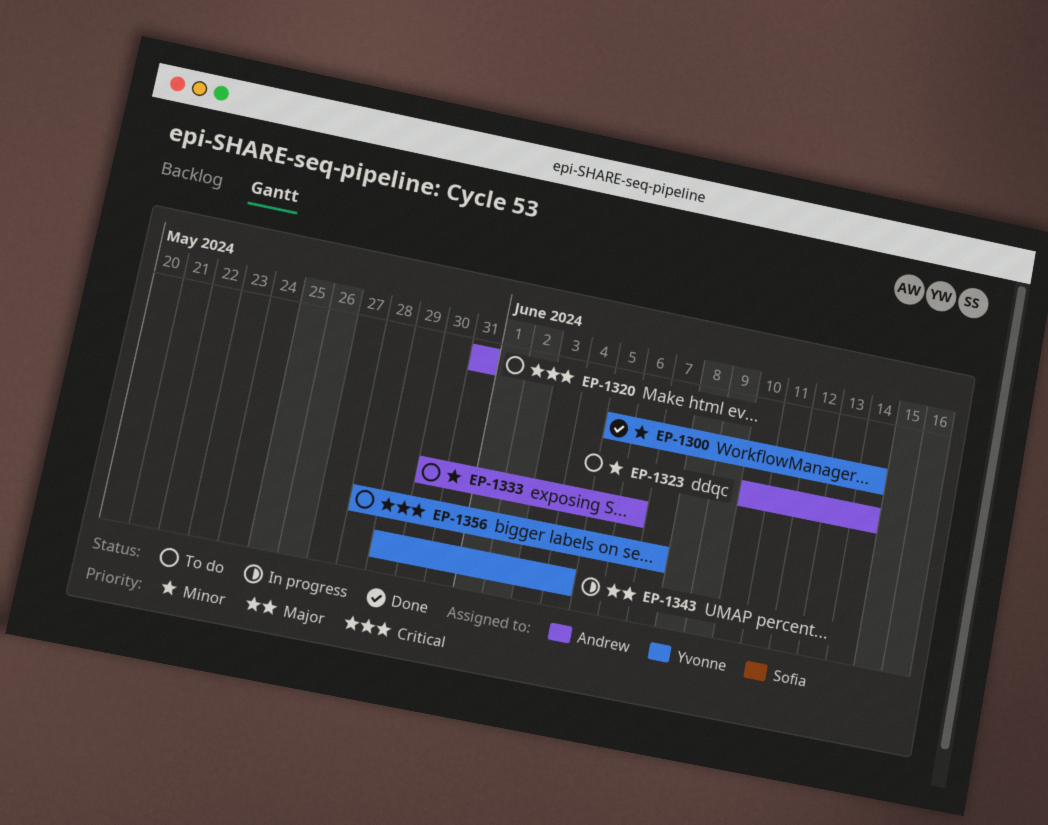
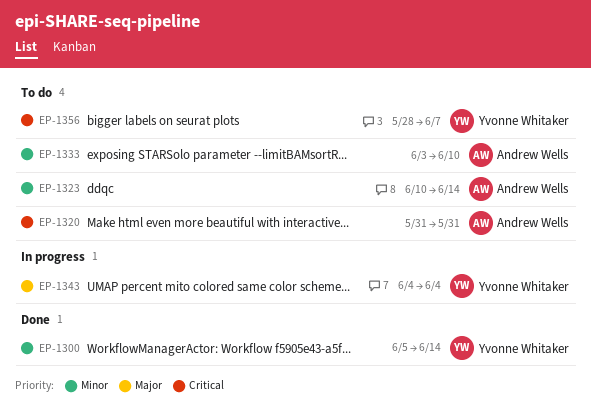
EP-1333, start: May 30 -> Jun 3
EP-1333, due: Jun 6 -> Jun 10
EP-1343, start: May 29 -> Jun 4

